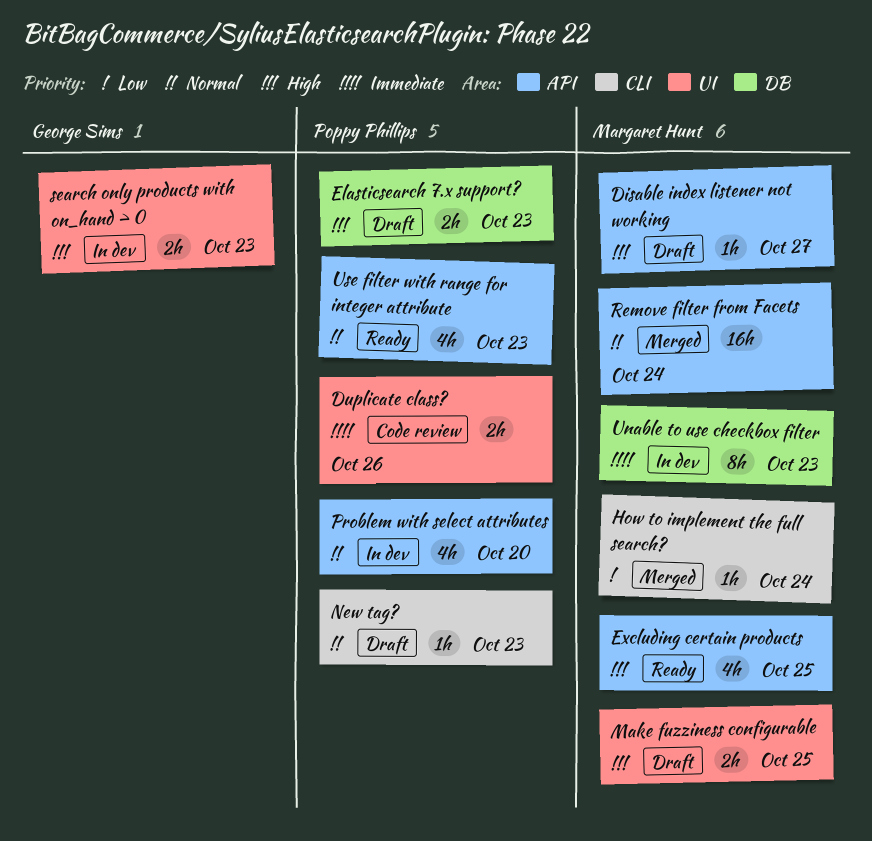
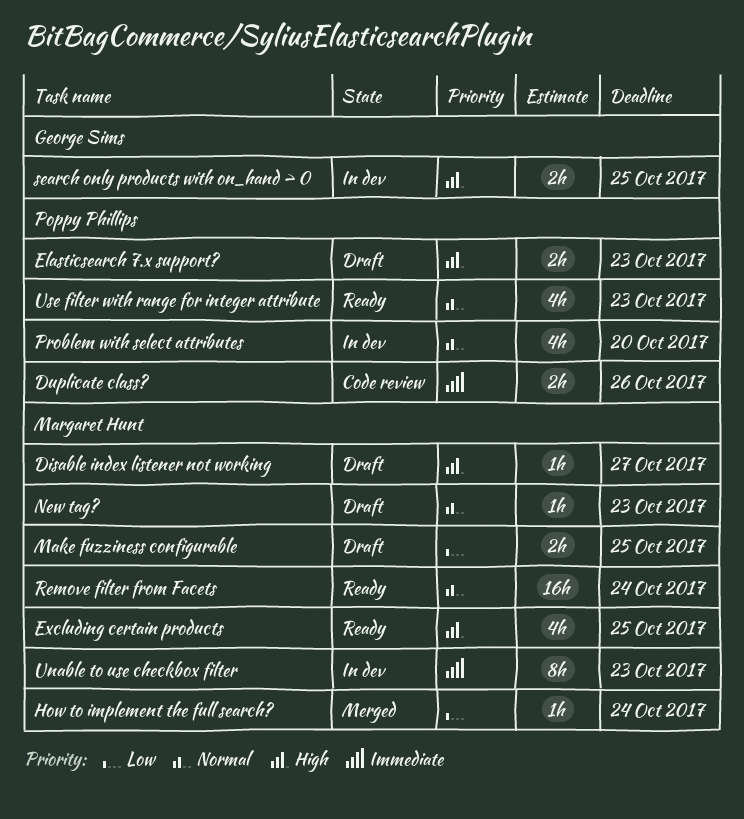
Make fuzziness configurable, priority: High -> Low
New tag?, owner: Poppy Phillips -> Margaret Hunt
Remove filter from Facets, status: Merged -> Ready
search only products with on_hand > 0, due: Oct 23 -> Oct 25

